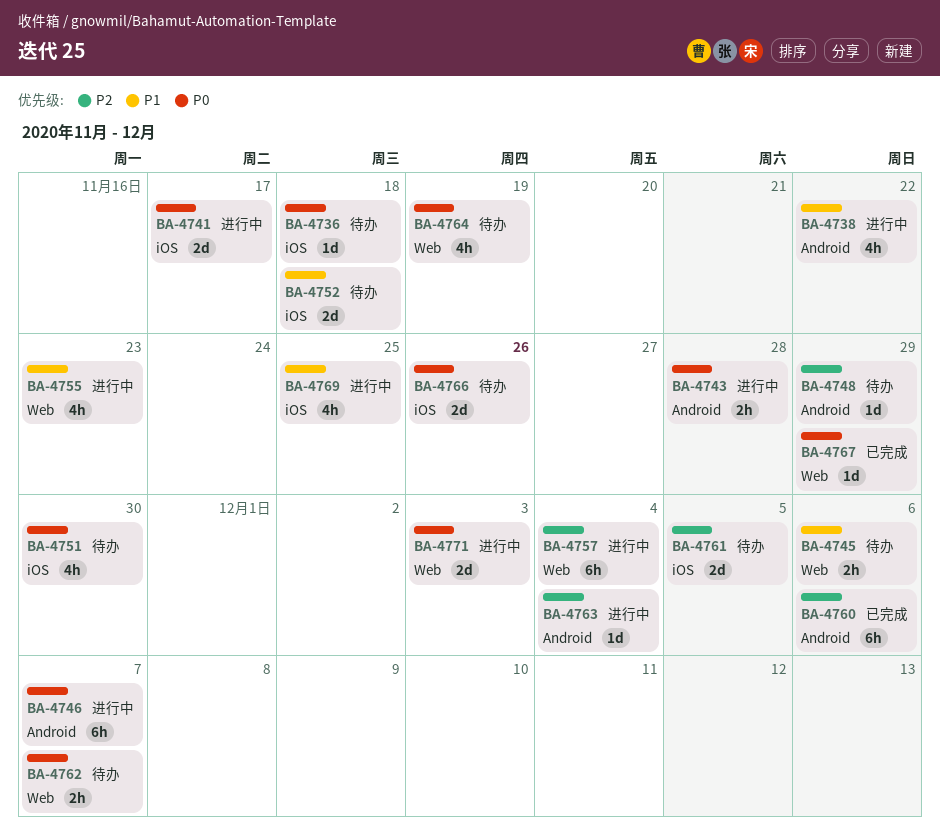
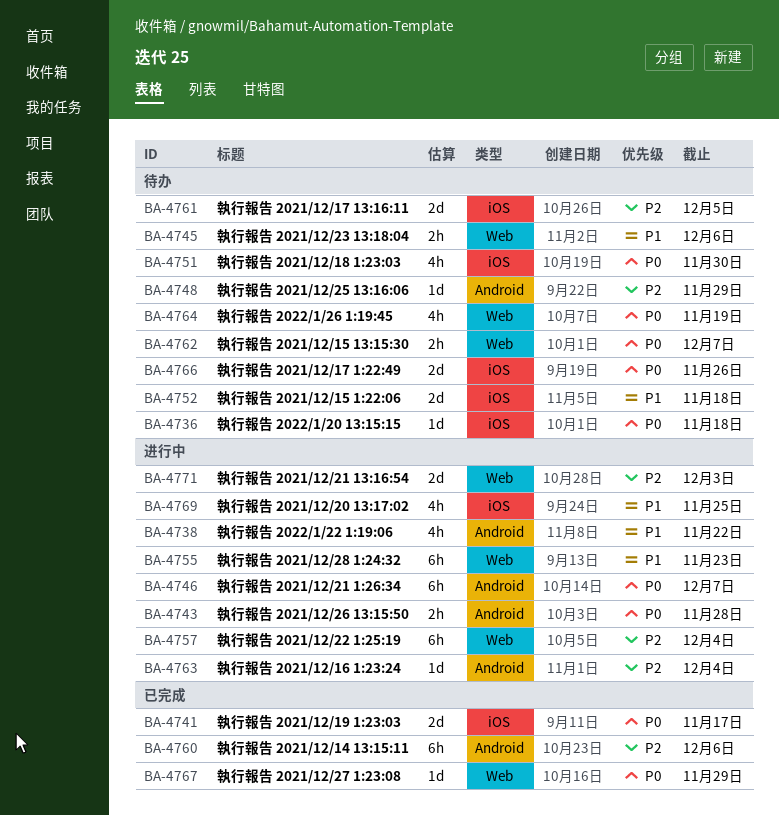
BA-4741, status: 进行中 -> 已完成
BA-4755, estimate: 4h -> 6h
BA-4771, priority: P0 -> P2

